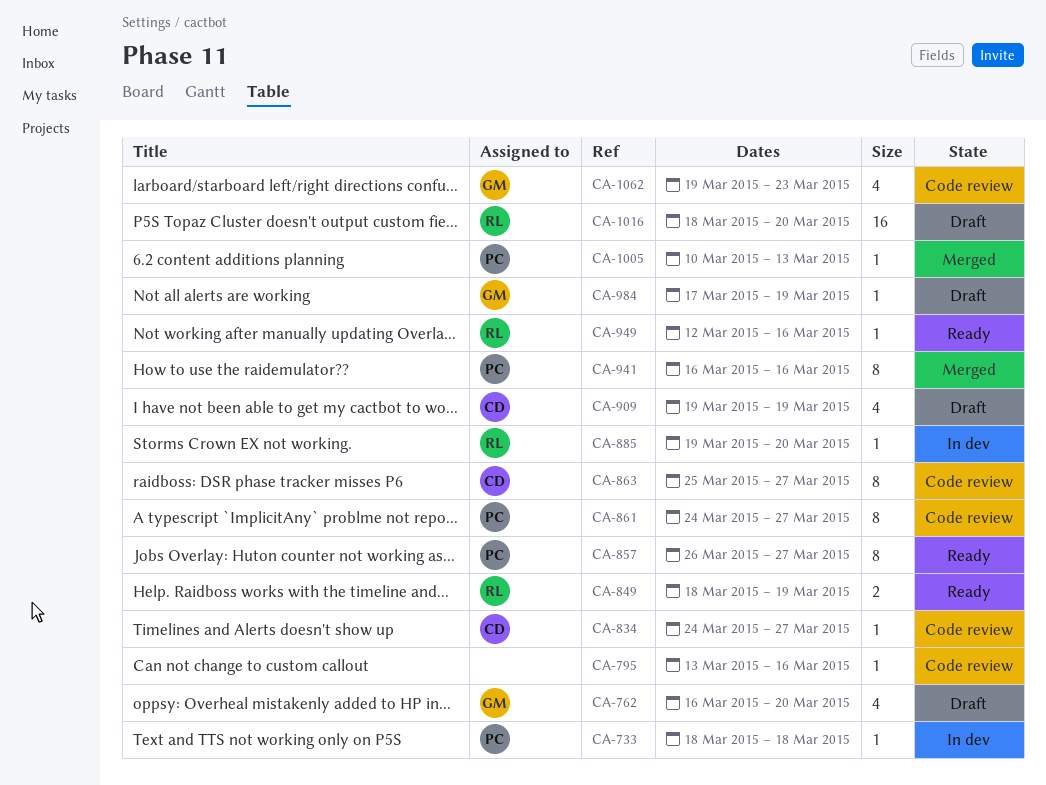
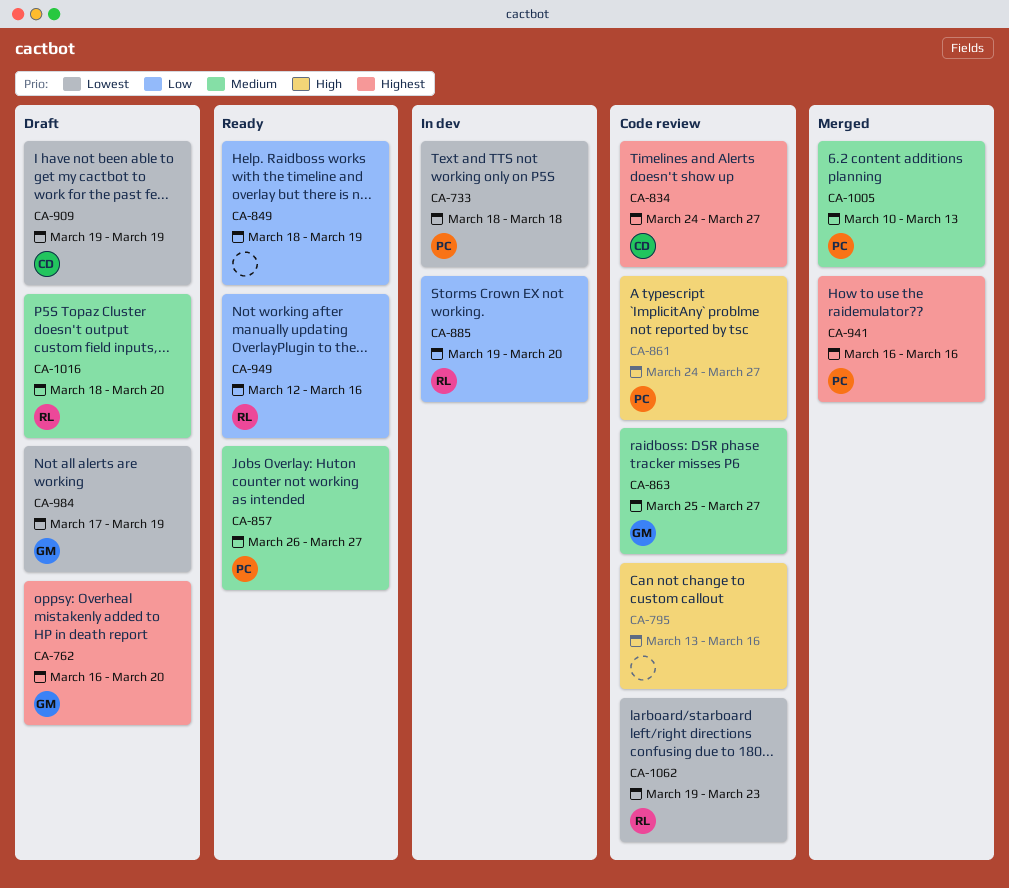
CA-849, owner: RL -> none
CA-863, owner: CD -> GM
CA-1062, owner: GM -> RL

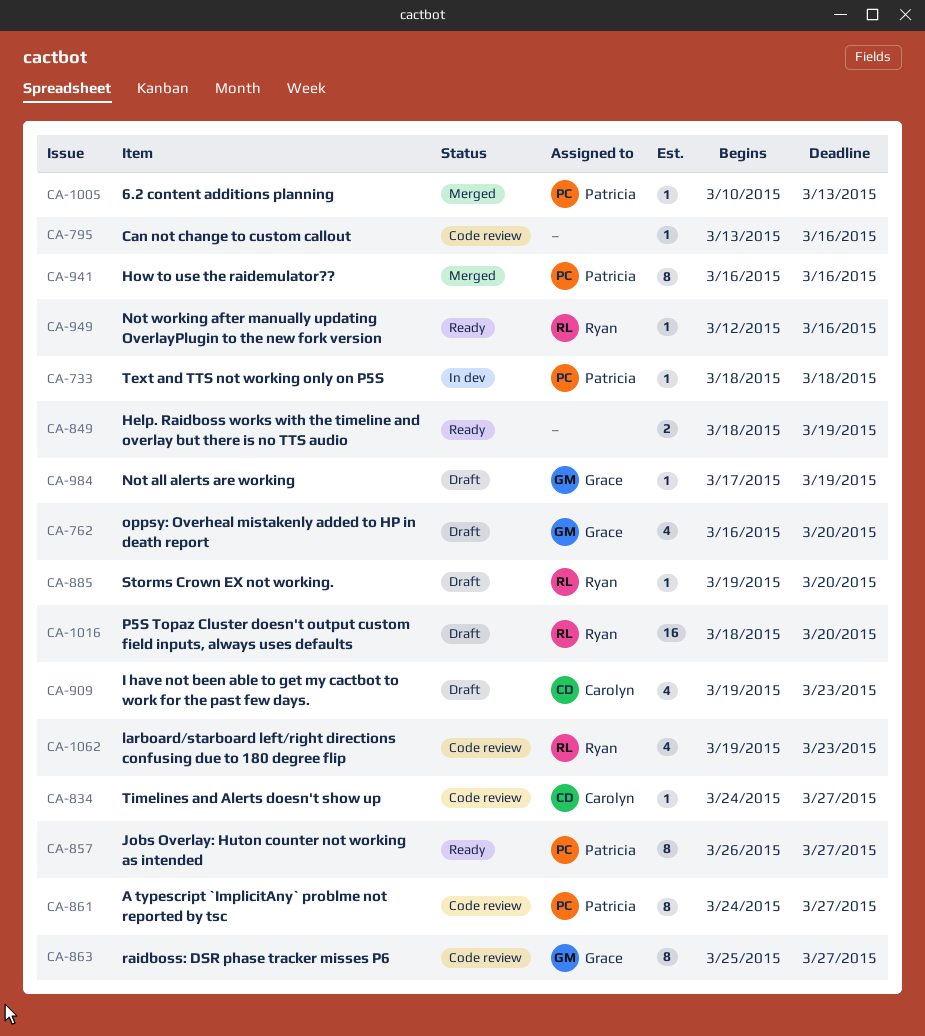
CA-885, status: In dev -> Draft
CA-909, due: Mar 19 -> Mar 23

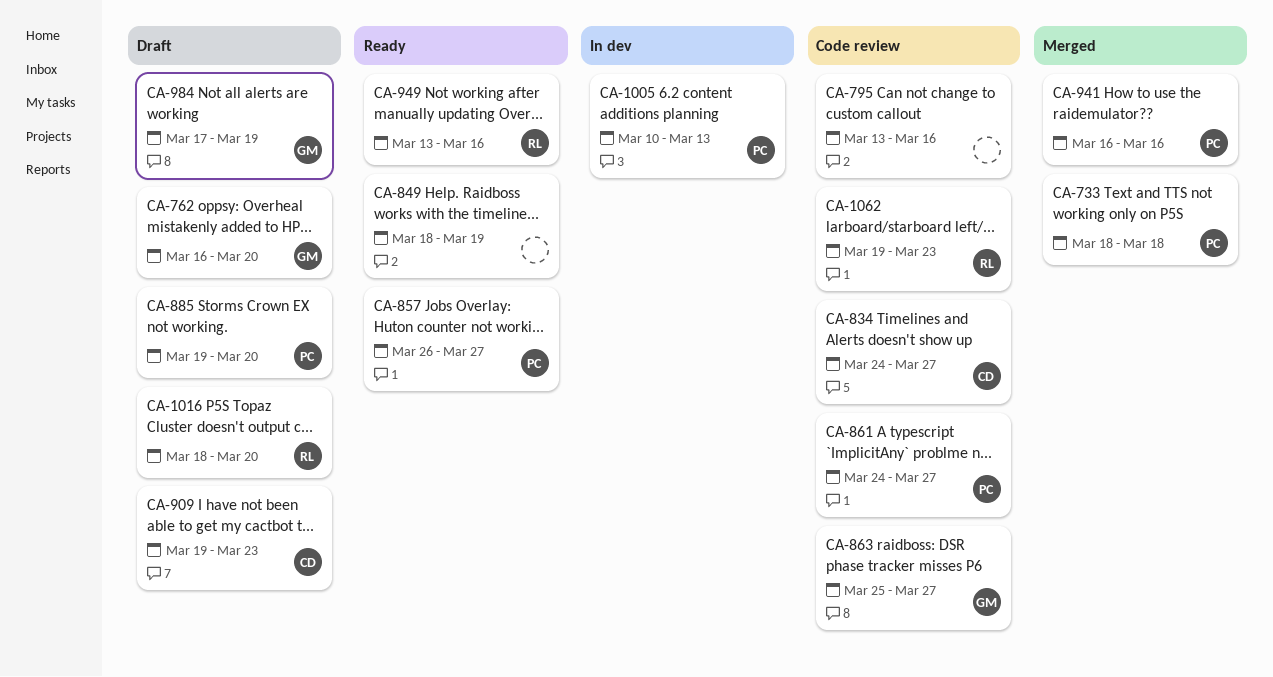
CA-733, status: In dev -> Merged
CA-885, owner: Ryan -> Patricia
CA-949, start: Mar 12 -> Mar 13
CA-1005, status: Merged -> In dev

